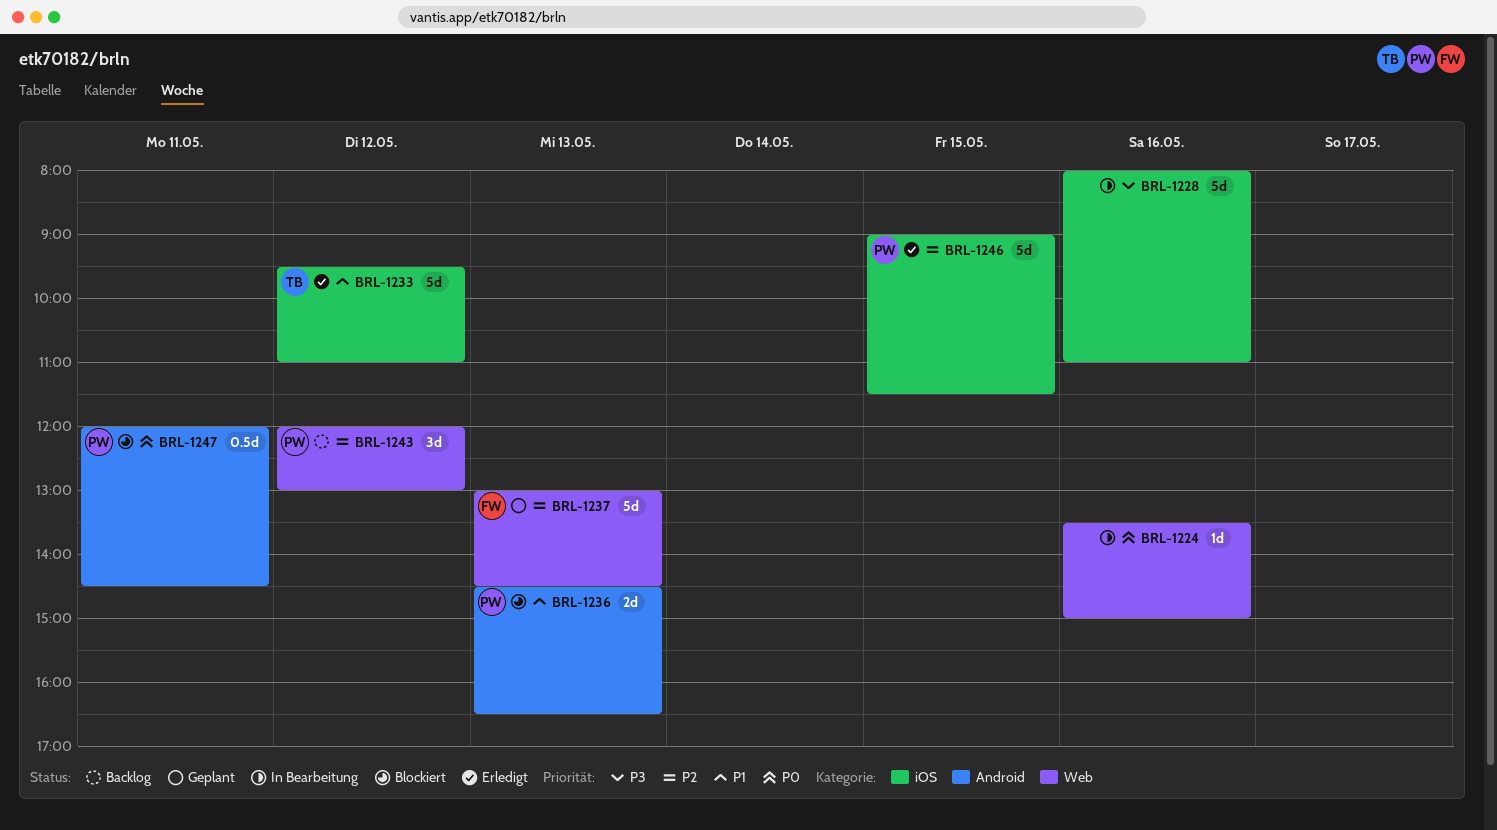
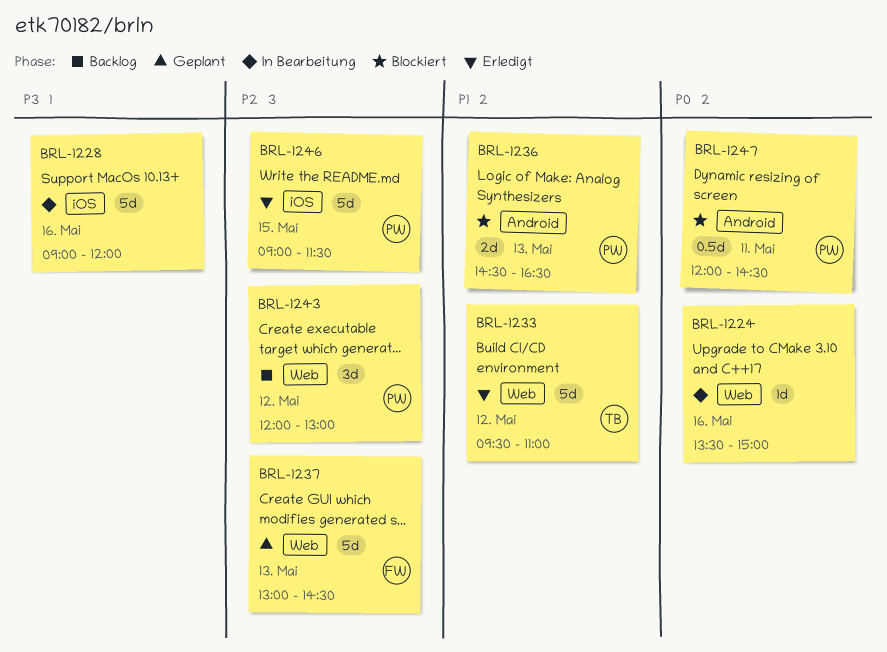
BRL-1228, begins: 08:00 -> 09:00
BRL-1228, ends: 11:00 -> 12:00
BRL-1233, label: iOS -> Web

